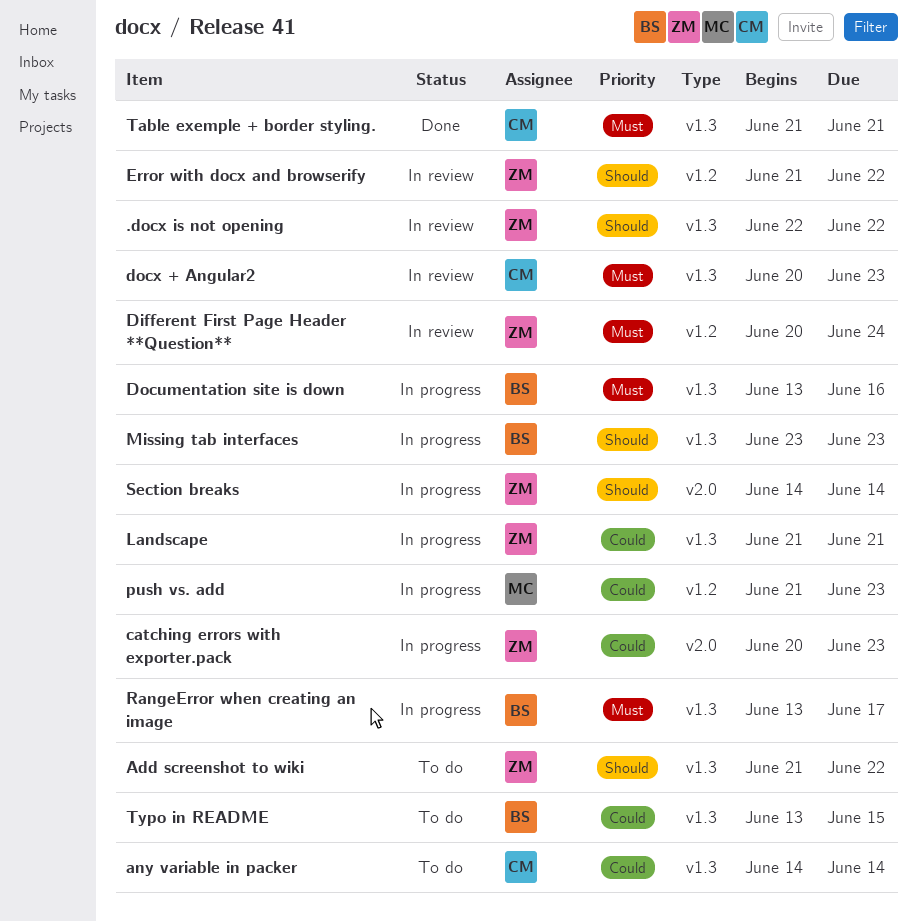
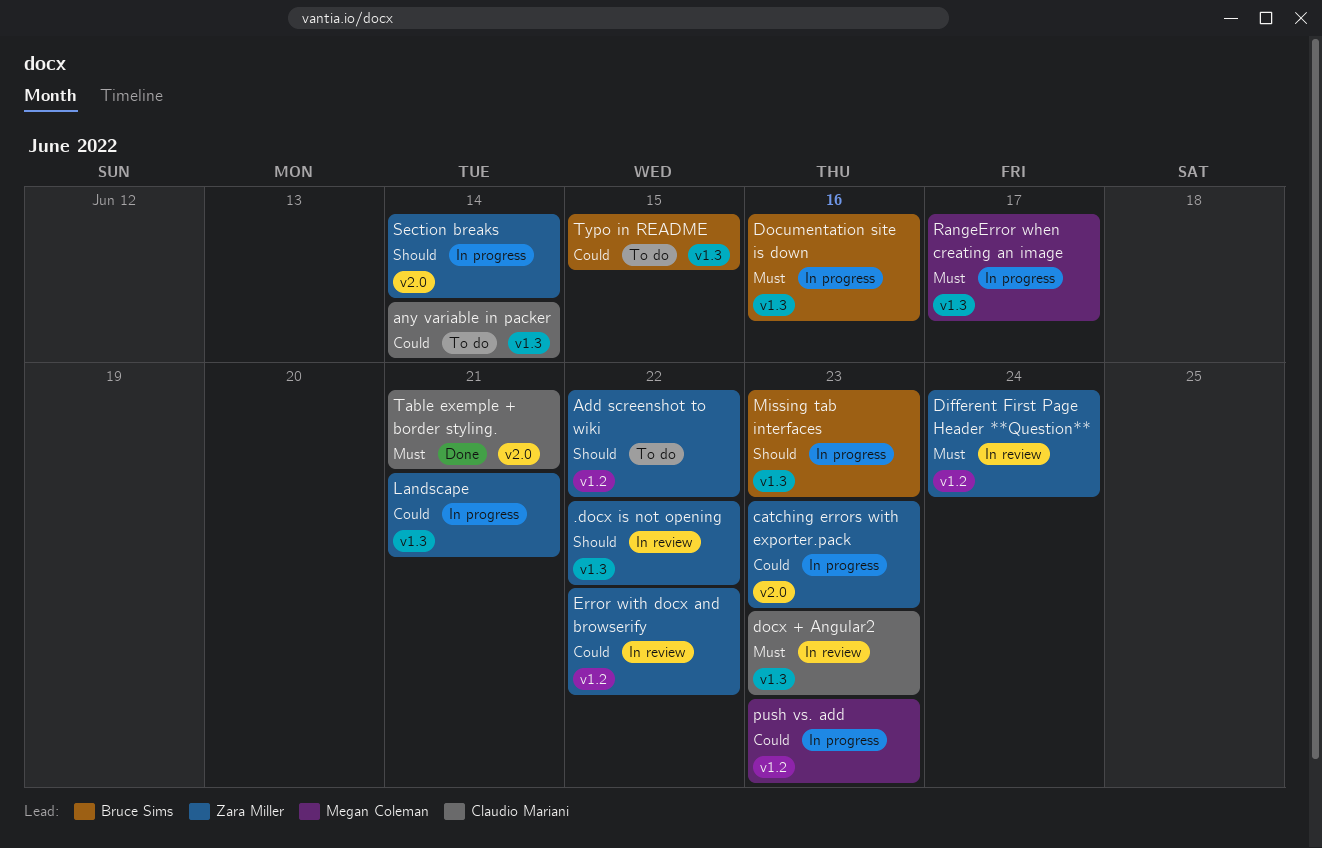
Add screenshot to wiki, label: v1.3 -> v1.2
Error with docx and browserify, priority: Should -> Could
RangeError when creating an image, owner: Bruce Sims -> Megan Coleman
Table exemple + border styling., label: v1.3 -> v2.0

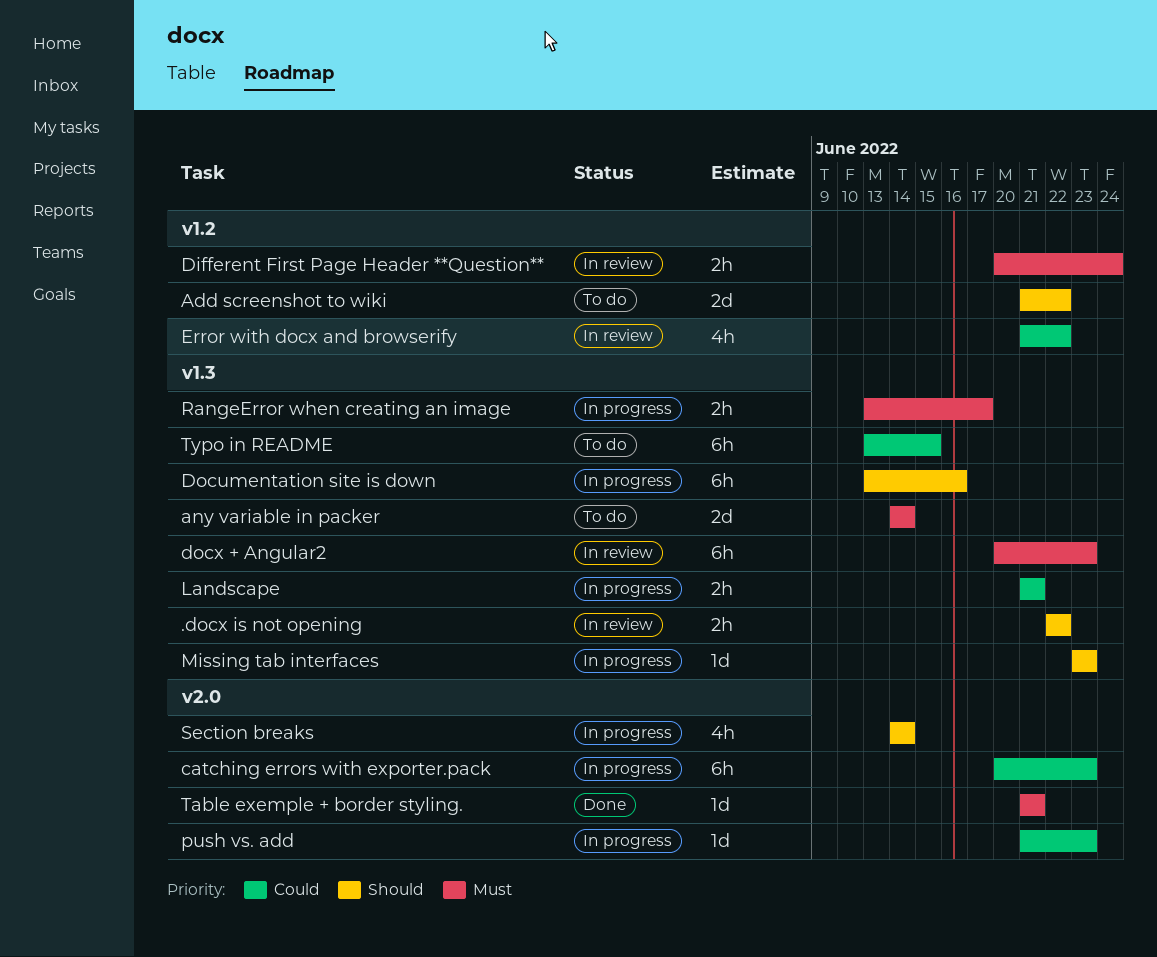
any variable in packer, priority: Could -> Must
Documentation site is down, priority: Must -> Should
push vs. add, label: v1.2 -> v2.0

